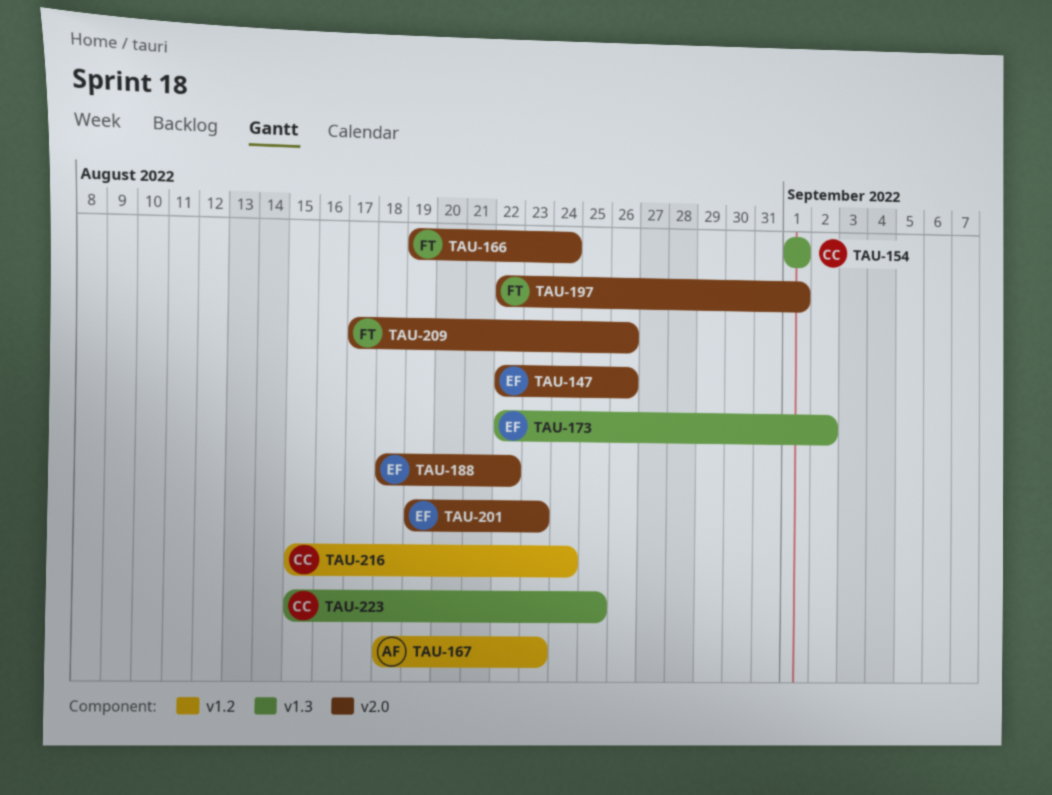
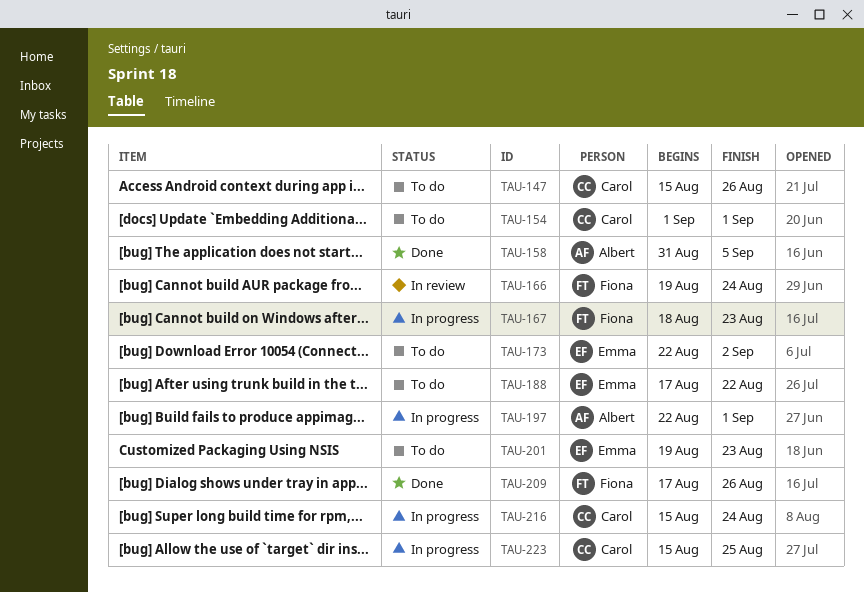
TAU-147, owner: Emma -> Carol
TAU-147, start: Aug 22 -> Aug 15
TAU-158: none -> present
TAU-167, owner: Albert -> Fiona
TAU-188, start: Aug 18 -> Aug 17
TAU-197, owner: Fiona -> Albert

